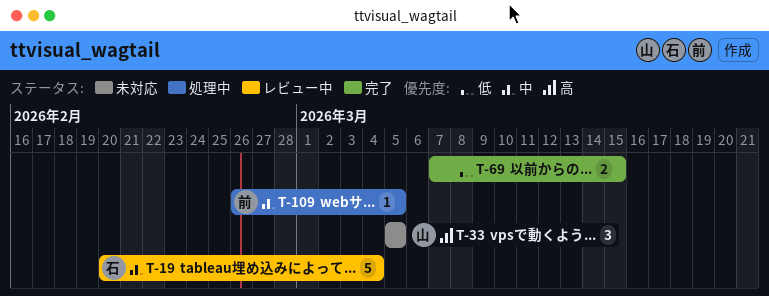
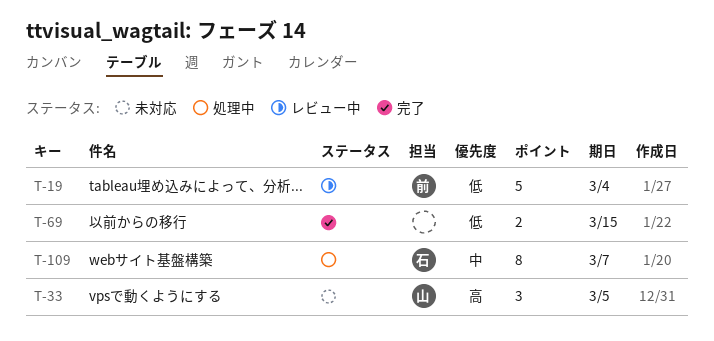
T-19, owner: 石 -> 前
T-19, priority: 中 -> 低
T-109, owner: 前 -> 石
T-109, estimate: 1 -> 8
T-109, due: Mar 5 -> Mar 7

